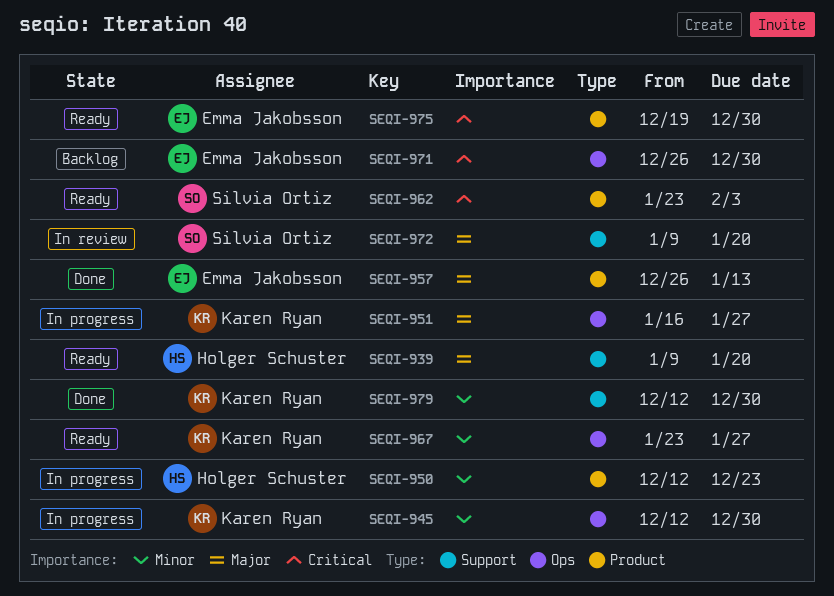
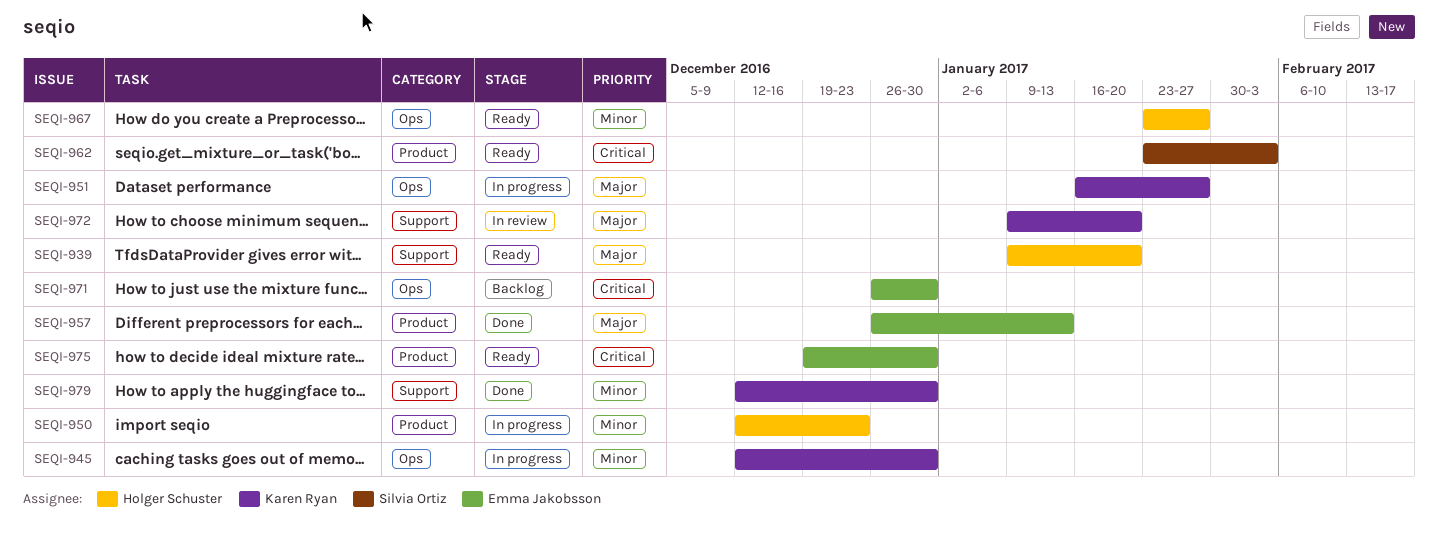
SEQI-967, owner: Karen Ryan -> Holger Schuster
SEQI-972, owner: Silvia Ortiz -> Karen Ryan

